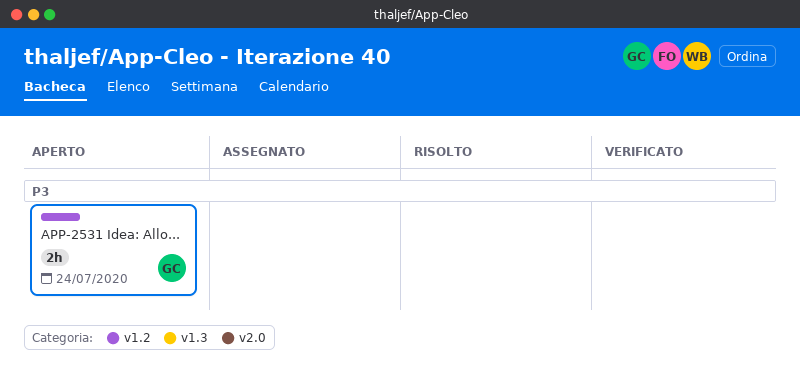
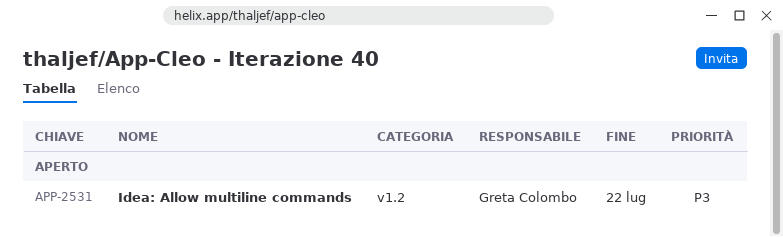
APP-2531, due: Jul 24 -> Jul 22

